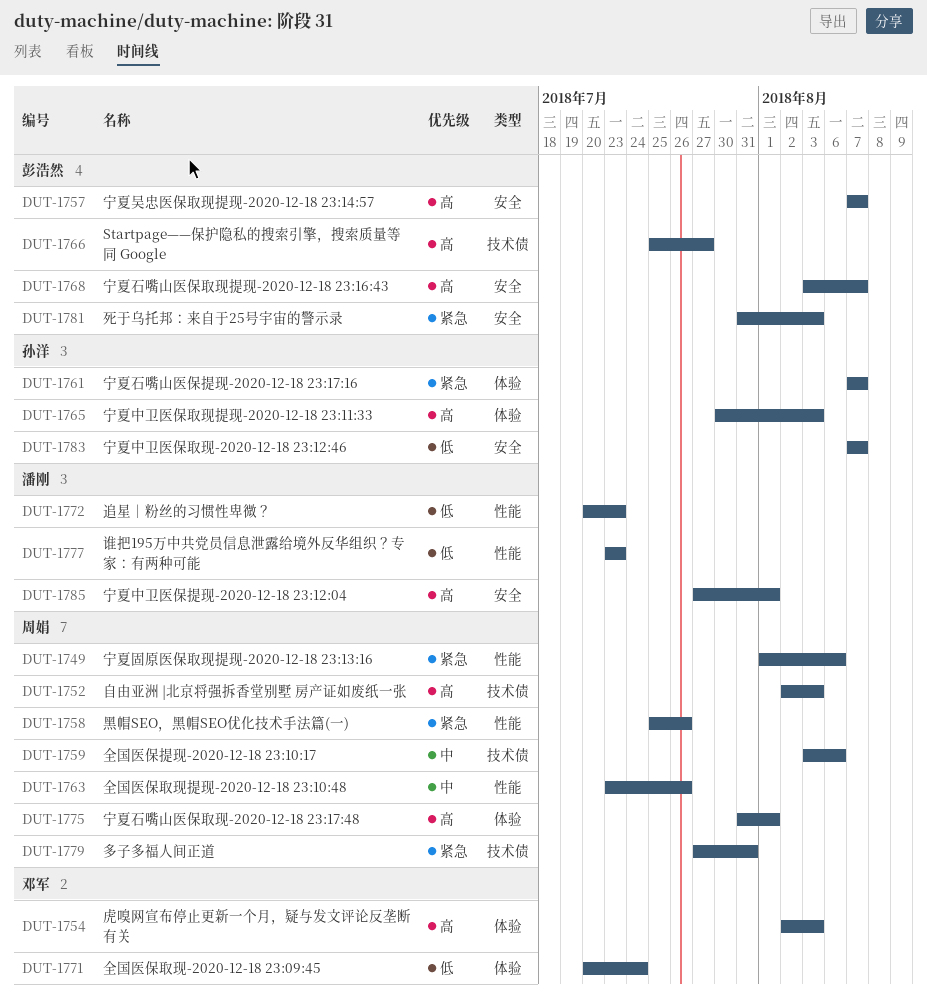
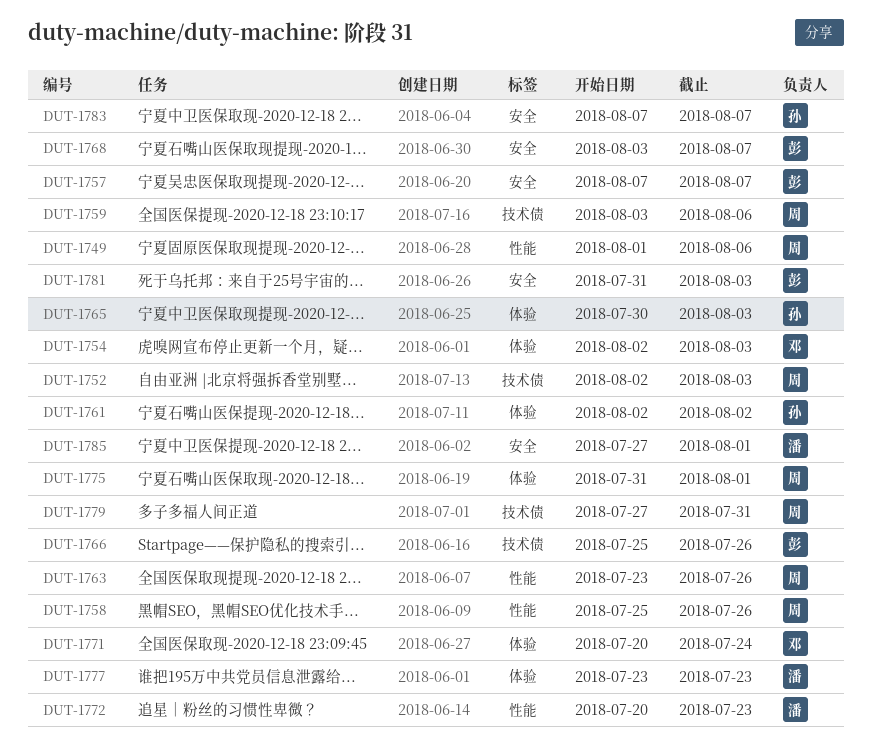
DUT-1761, start: Aug 7 -> Aug 2
DUT-1761, due: Aug 7 -> Aug 2
DUT-1766, due: Jul 27 -> Jul 26
DUT-1777, label: 性能 -> 体验

